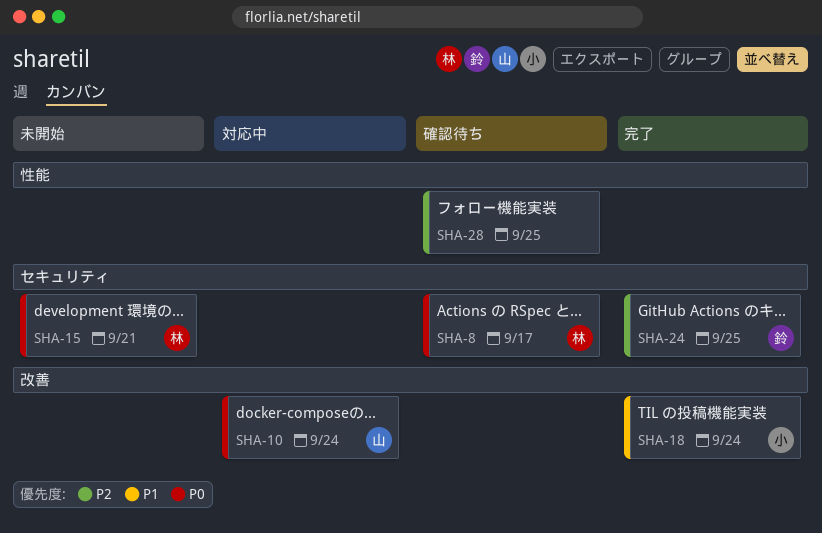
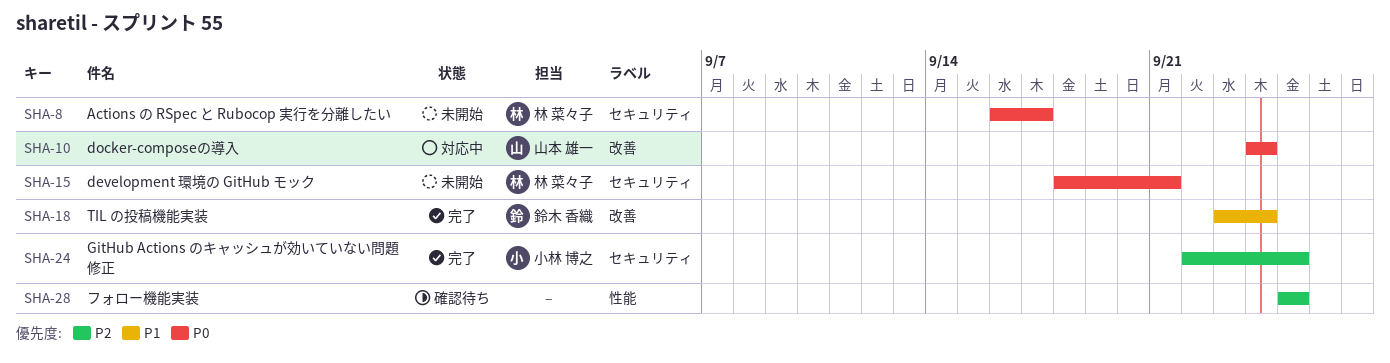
SHA-8, status: 確認待ち -> 未開始
SHA-18, owner: 小林 博之 -> 鈴木 香織
SHA-24, owner: 鈴木 香織 -> 小林 博之

